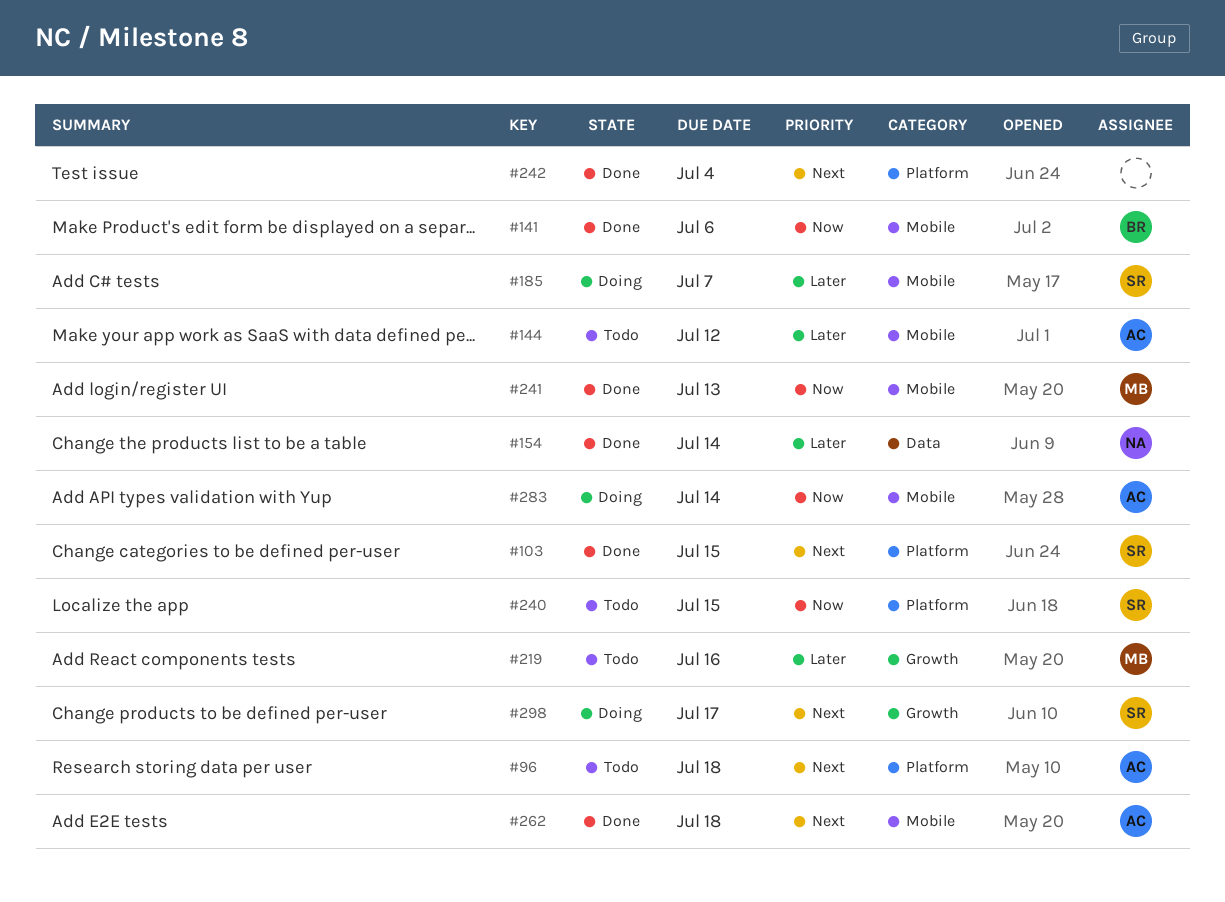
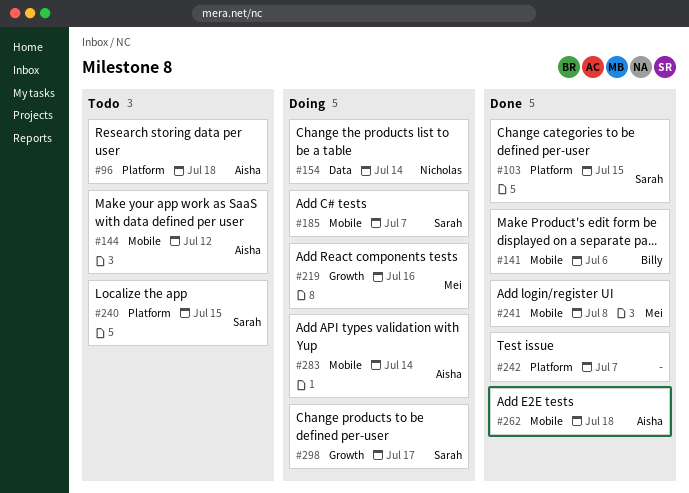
#154, status: Done -> Doing
#219, status: Todo -> Doing
#241, due: Jul 13 -> Jul 8
#242, due: Jul 4 -> Jul 7

